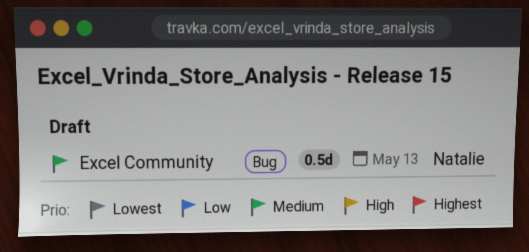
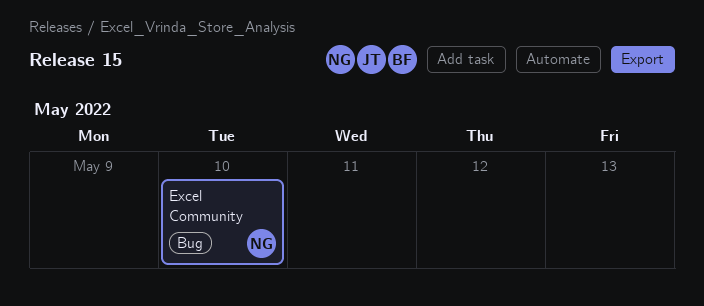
Excel Community, due: May 13 -> May 10

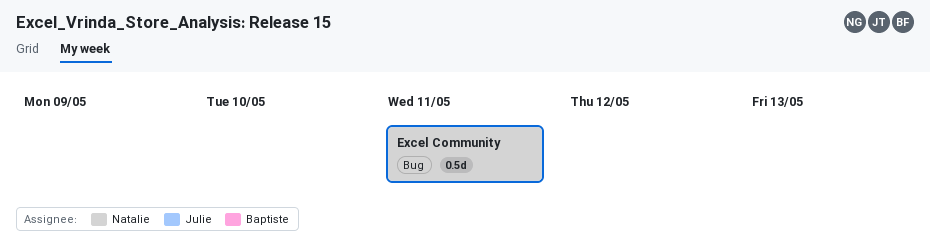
Excel Community, due: May 10 -> May 11

